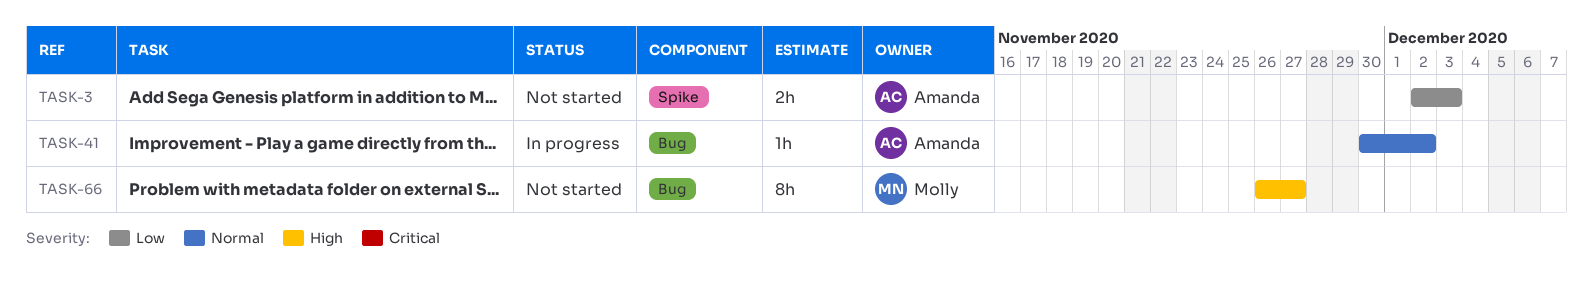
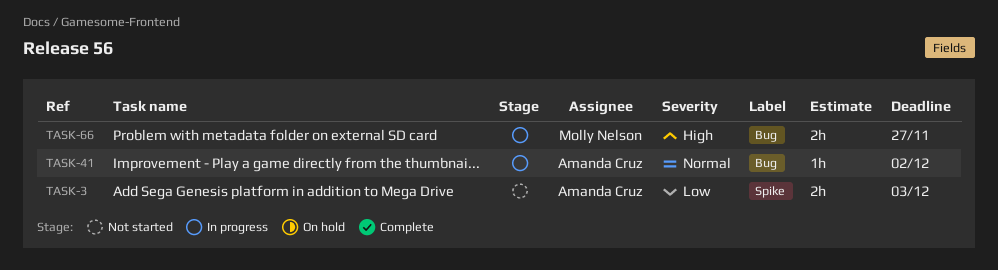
TASK-66, status: Not started -> In progress
TASK-66, estimate: 8h -> 2h

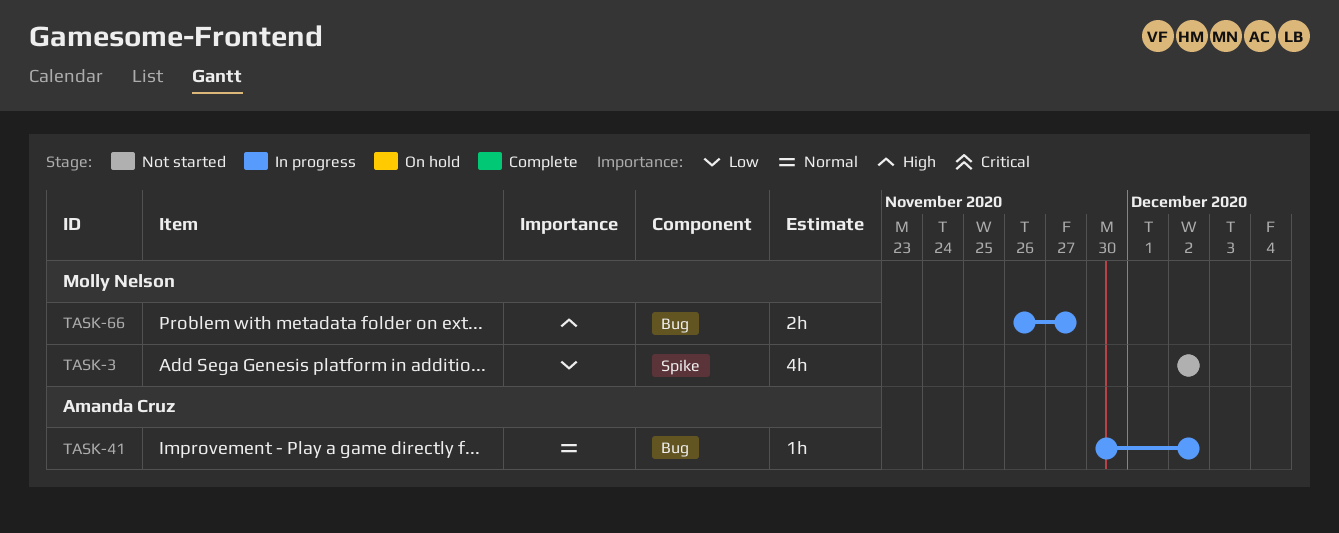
TASK-3, owner: Amanda Cruz -> Molly Nelson
TASK-3, estimate: 2h -> 4h
TASK-3, due: Dec 3 -> Dec 2

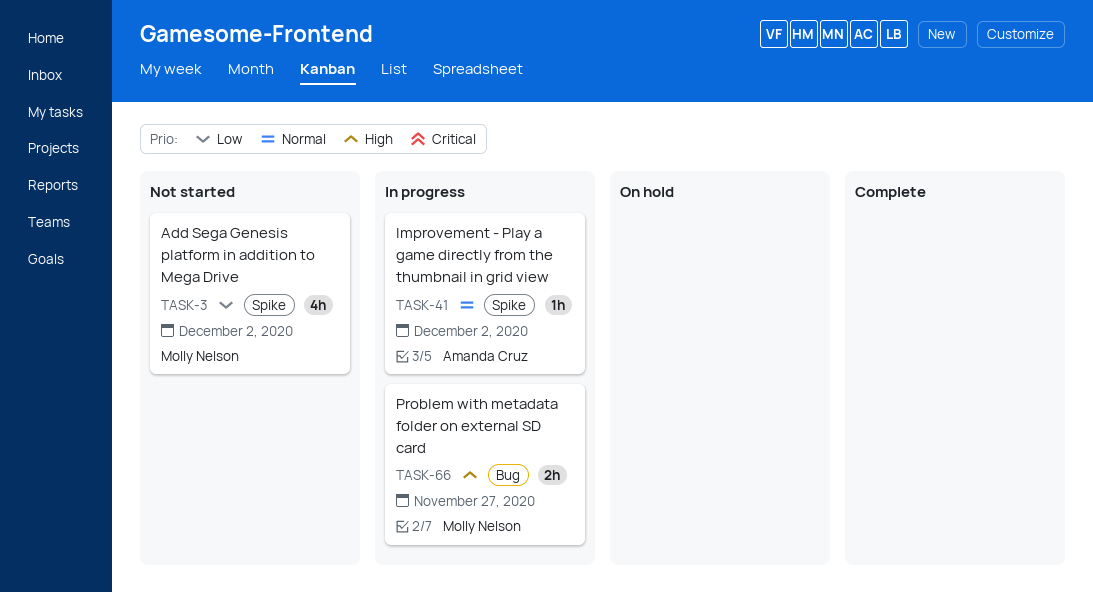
TASK-41, label: Bug -> Spike

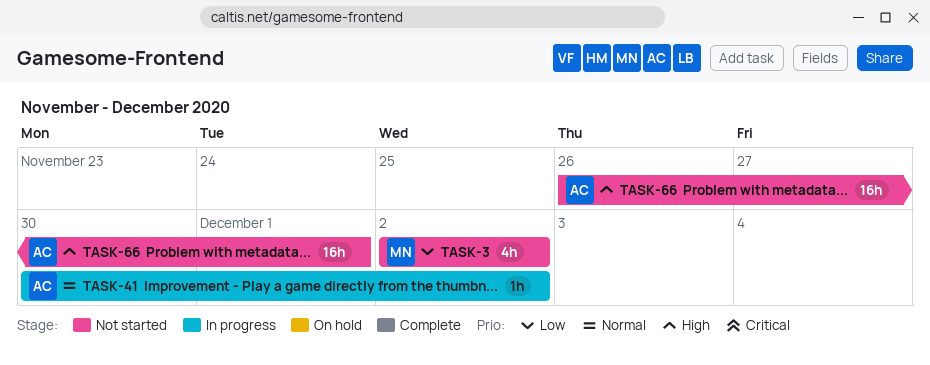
TASK-66, status: In progress -> Not started
TASK-66, owner: Molly Nelson -> Amanda Cruz
TASK-66, estimate: 2h -> 16h
TASK-66, due: Nov 27 -> Dec 1

